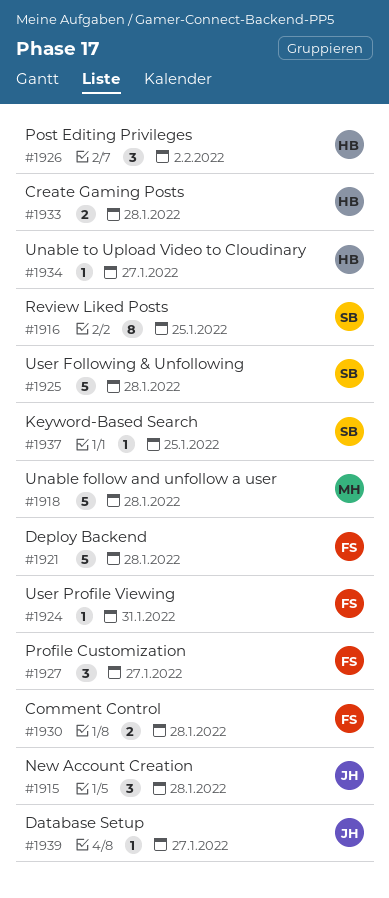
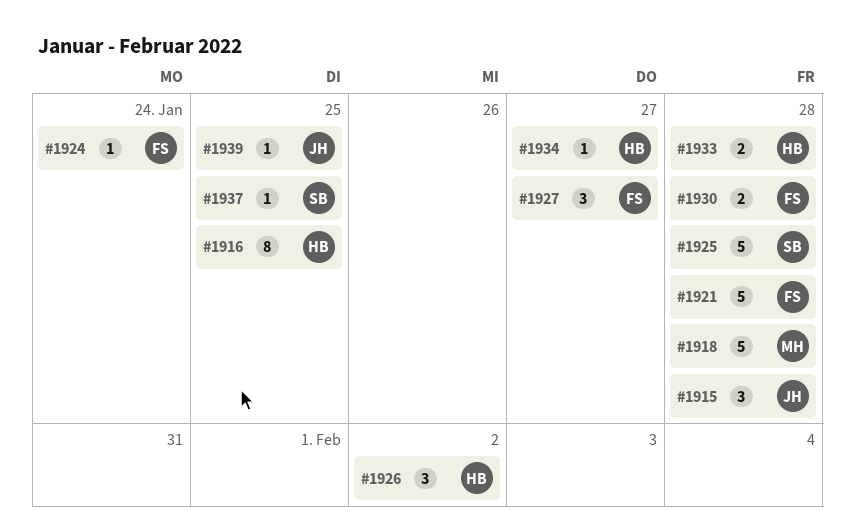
#1916, owner: SB -> HB
#1924, due: Jan 31 -> Jan 24
#1939, due: Jan 27 -> Jan 25

